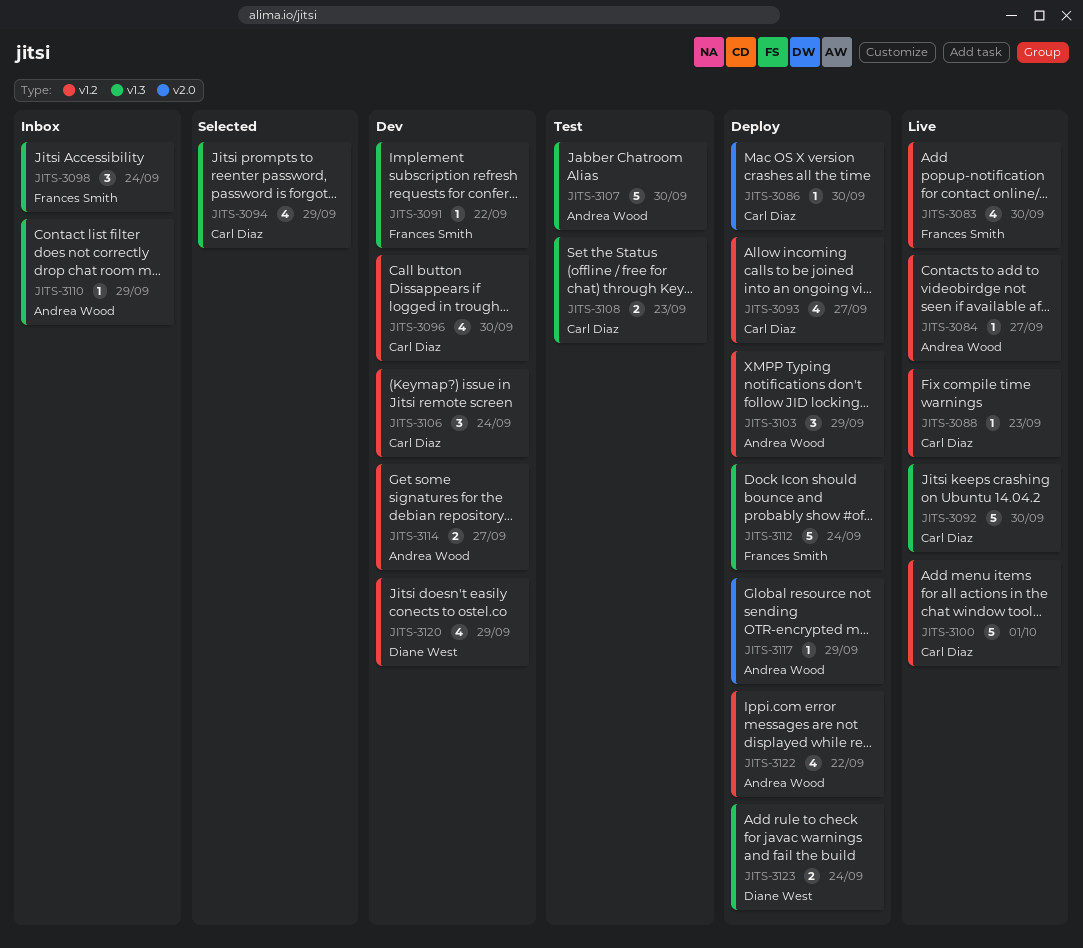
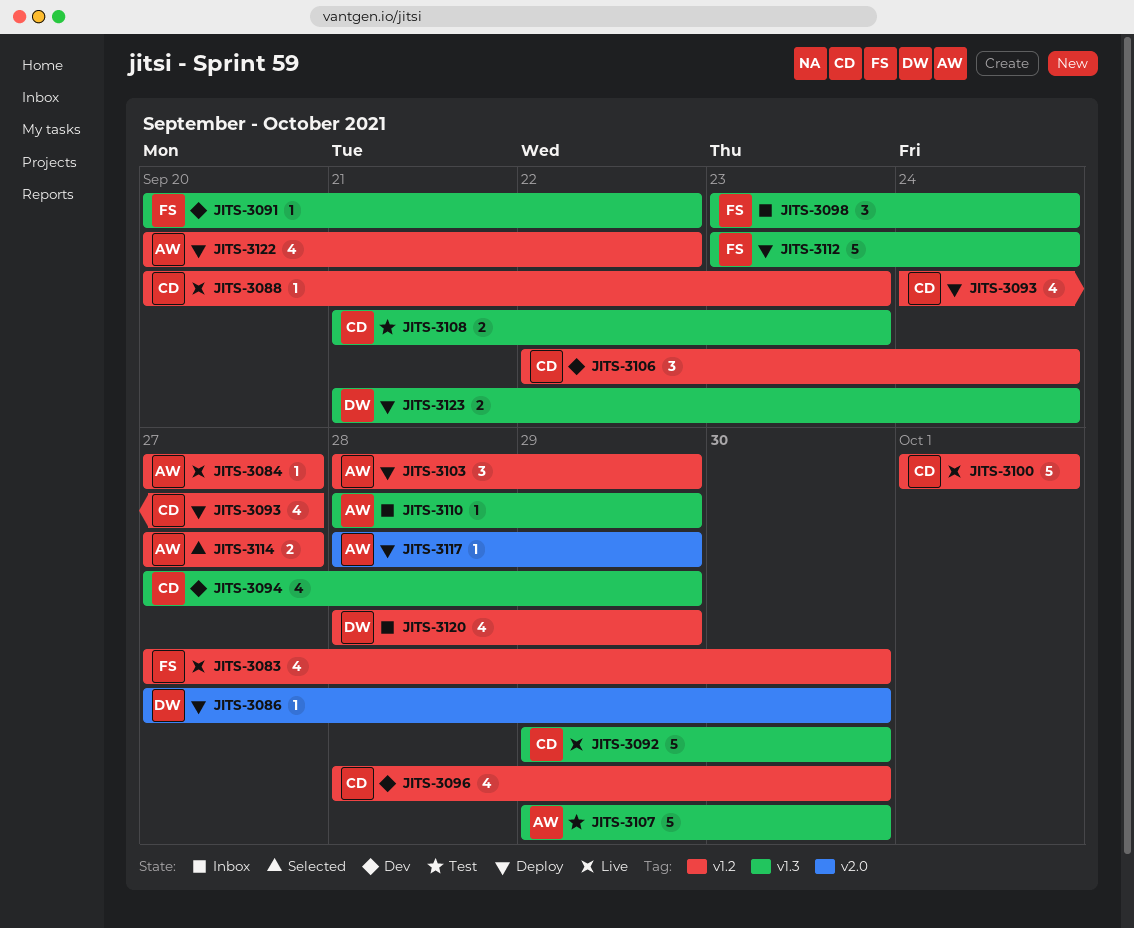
JITS-3086, owner: Carl Diaz -> Diane West
JITS-3094, status: Selected -> Dev
JITS-3114, status: Dev -> Selected
JITS-3120, status: Dev -> Inbox

